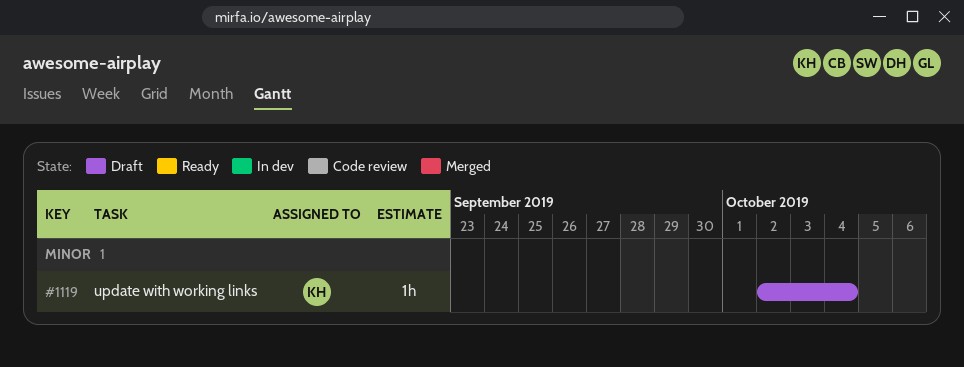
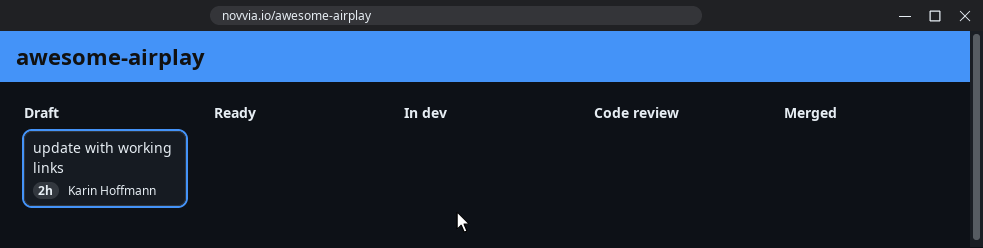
update with working links, estimate: 1h -> 2h

